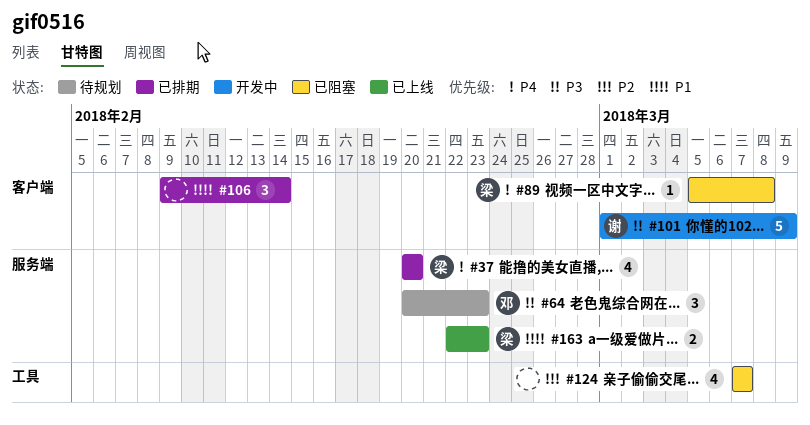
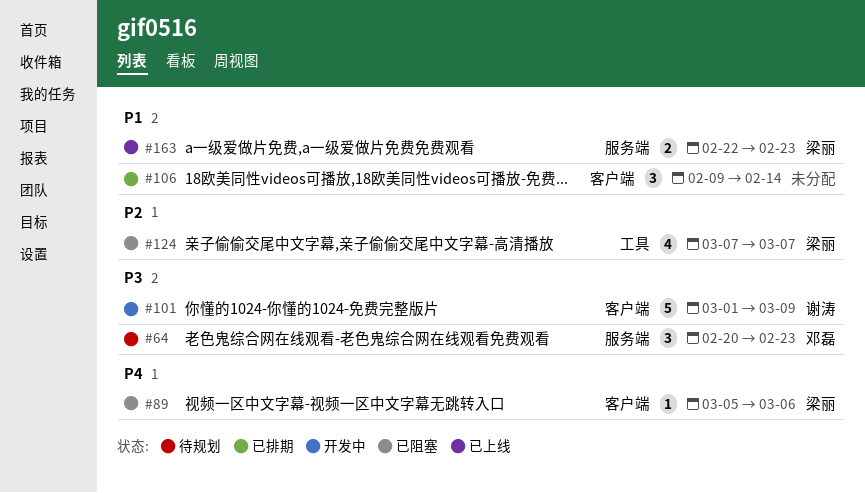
#37: present -> none
#89, due: Mar 8 -> Mar 6
#124, owner: none -> 梁丽

